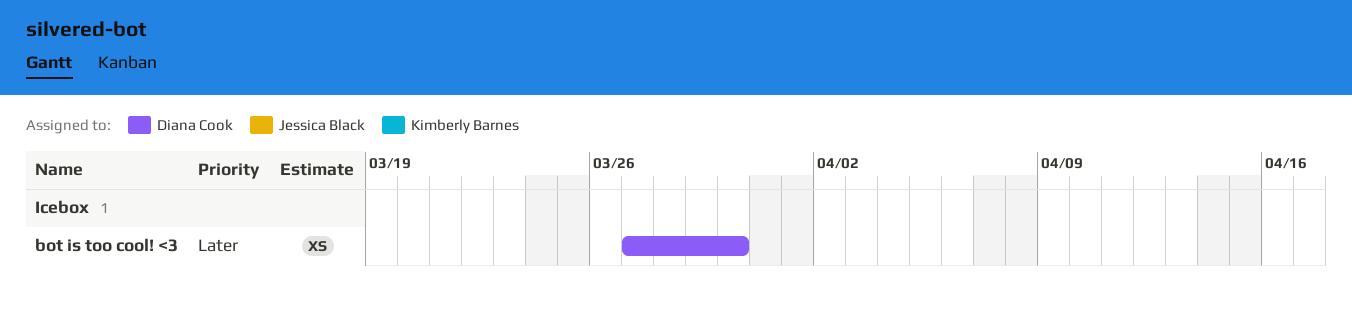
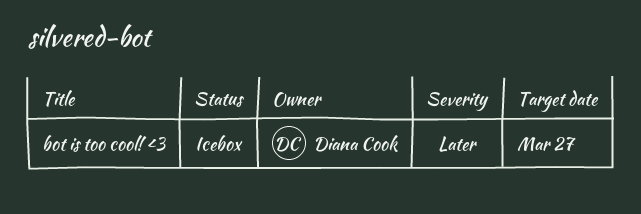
bot is too cool! <3, due: Mar 30 -> Mar 27

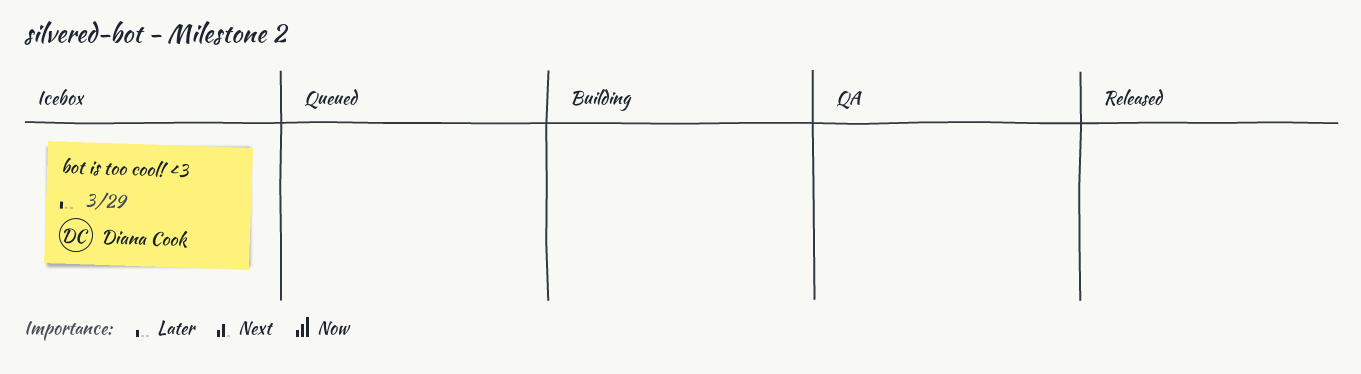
bot is too cool! <3, due: Mar 27 -> Mar 29

